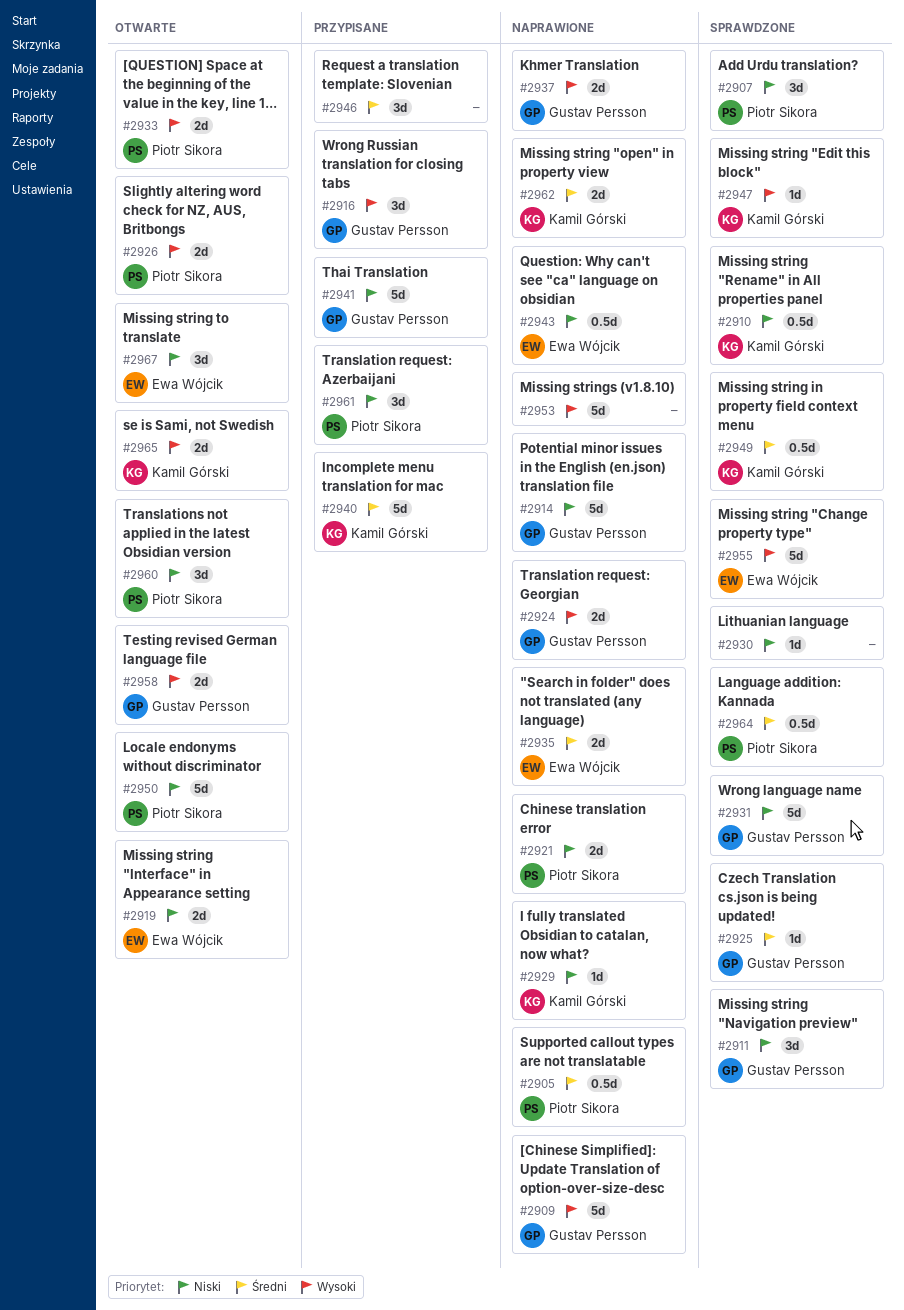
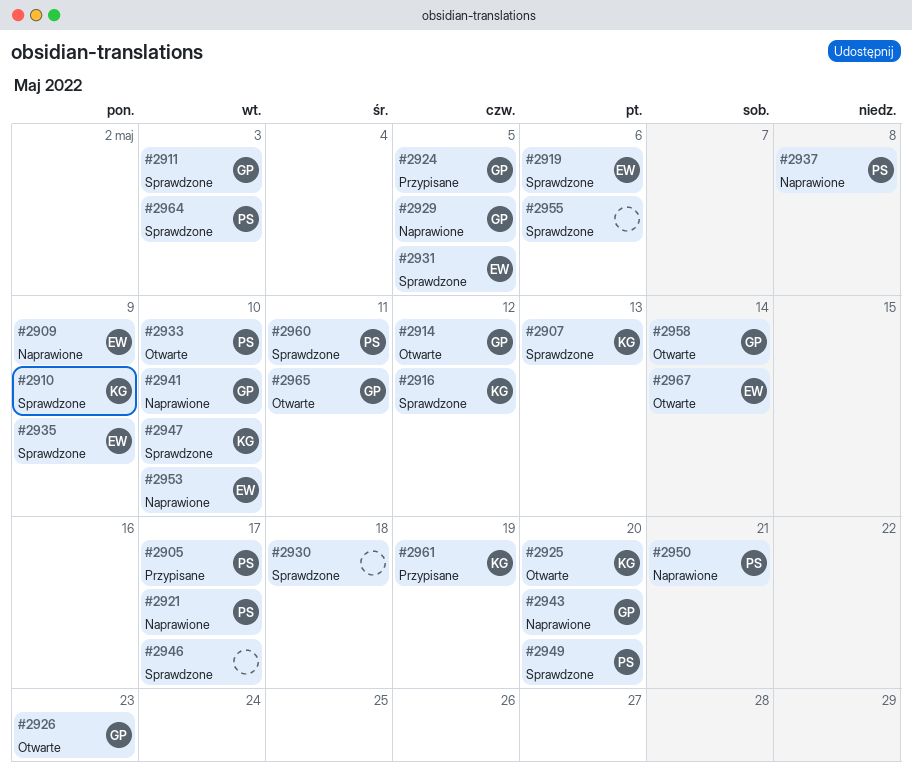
#2905, status: Naprawione -> Przypisane
#2907, owner: Piotr Sikora -> Kamil Górski
#2909, owner: Gustav Persson -> Ewa Wójcik
#2914, status: Naprawione -> Otwarte
#2916, status: Przypisane -> Sprawdzone
#2916, owner: Gustav Persson -> Kamil Górski
#2919, status: Otwarte -> Sprawdzone
#2924, status: Naprawione -> Przypisane
#2925, status: Sprawdzone -> Otwarte
#2925, owner: Gustav Persson -> Kamil Górski
#2926, owner: Piotr Sikora -> Gustav Persson
#2929, owner: Kamil Górski -> Gustav Persson
#2931, owner: Gustav Persson -> Ewa Wójcik
#2935, status: Naprawione -> Sprawdzone
#2937, owner: Gustav Persson -> Piotr Sikora
#2940: present -> none
#2941, status: Przypisane -> Naprawione
#2943, owner: Ewa Wójcik -> Gustav Persson
#2946, status: Przypisane -> Sprawdzone
#2949, owner: Kamil Górski -> Piotr Sikora
#2950, status: Otwarte -> Naprawione
#2953, owner: none -> Ewa Wójcik
#2955, owner: Ewa Wójcik -> none
#2960, status: Otwarte -> Sprawdzone
#2961, owner: Piotr Sikora -> Kamil Górski
#2962: present -> none
#2965, owner: Kamil Górski -> Gustav Persson

